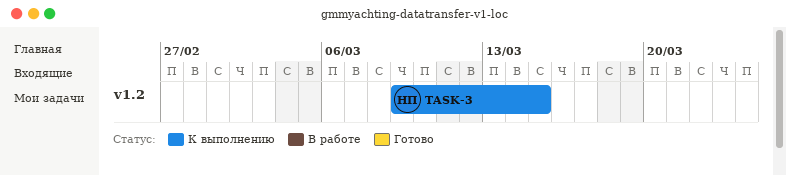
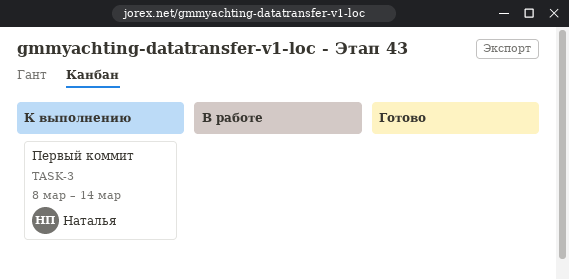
TASK-3, start: Mar 9 -> Mar 8
TASK-3, due: Mar 15 -> Mar 14

